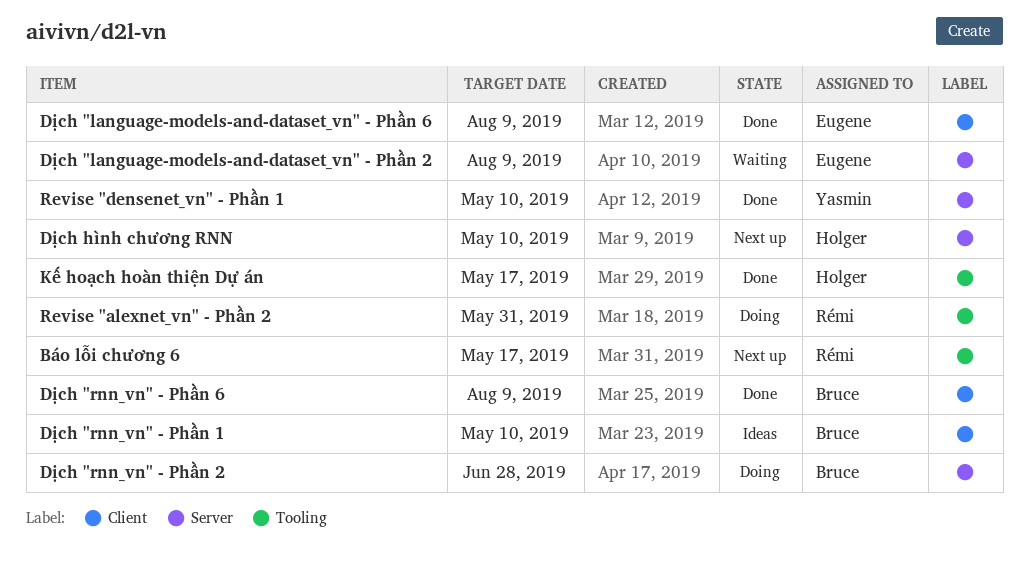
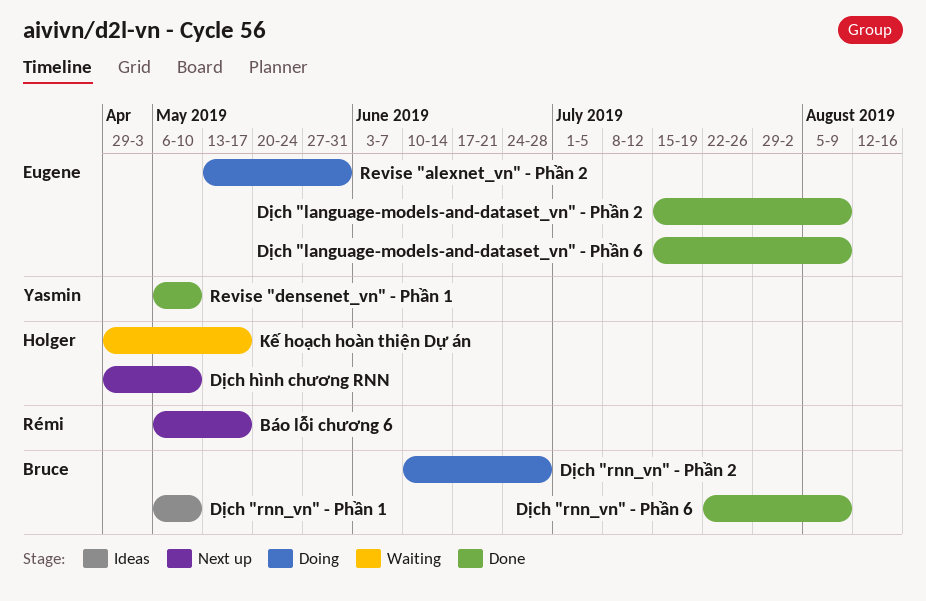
Dịch "language-models-and-dataset_vn" - Phần 2, status: Waiting -> Done
Kế hoạch hoàn thiện Dự án, status: Done -> Waiting
Revise "alexnet_vn" - Phần 2, owner: Rémi -> Eugene

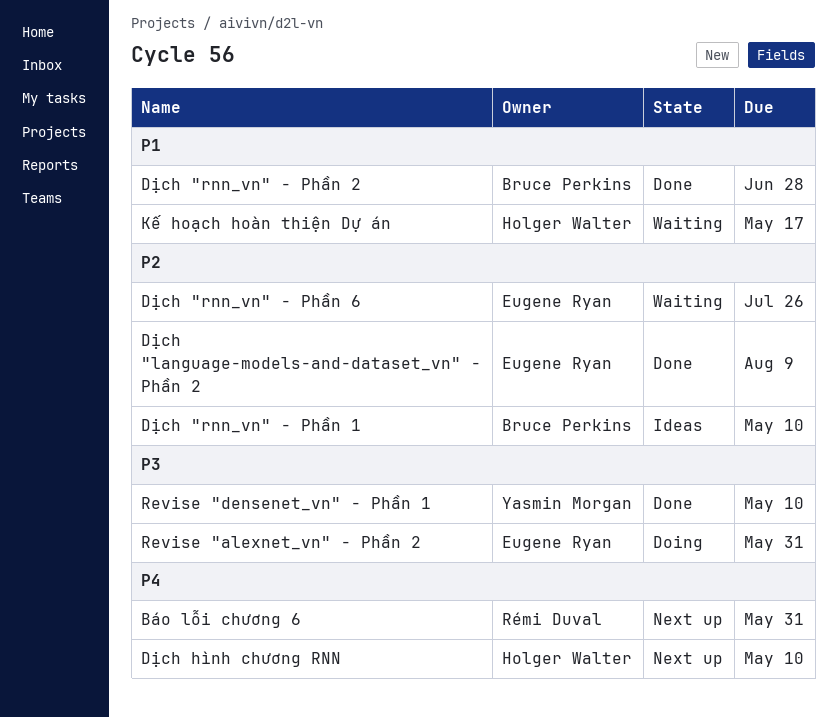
Báo lỗi chương 6, due: May 17 -> May 31
Dịch "language-models-and-dataset_vn" - Phần 6: present -> none
Dịch "rnn_vn" - Phần 2, status: Doing -> Done
Dịch "rnn_vn" - Phần 6, status: Done -> Waiting
Dịch "rnn_vn" - Phần 6, owner: Bruce Perkins -> Eugene Ryan
Dịch "rnn_vn" - Phần 6, due: Aug 9 -> Jul 26

